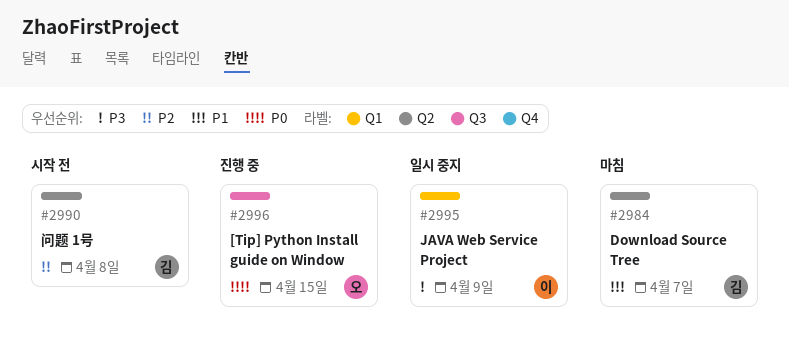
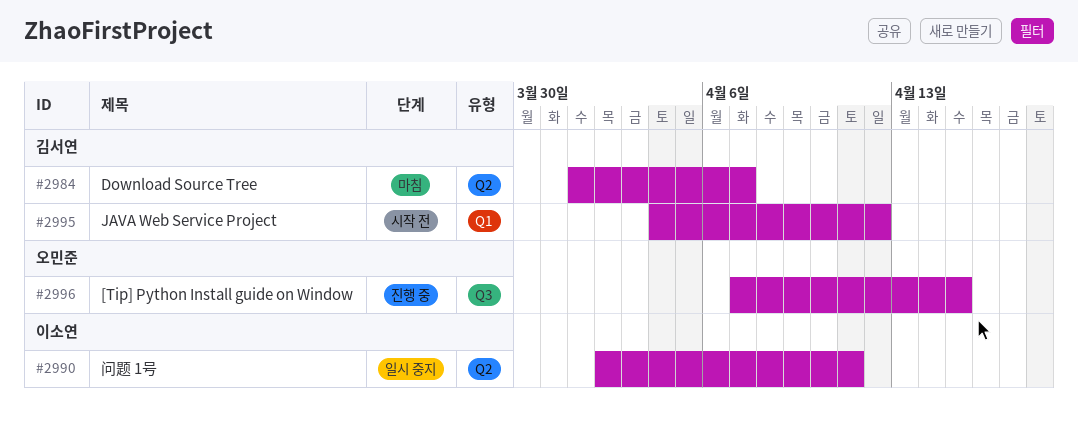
#2990, status: 시작 전 -> 일시 중지
#2990, owner: 김서연 -> 이소연
#2990, due: Apr 8 -> Apr 11
#2995, status: 일시 중지 -> 시작 전
#2995, owner: 이소연 -> 김서연
#2995, due: Apr 9 -> Apr 12

